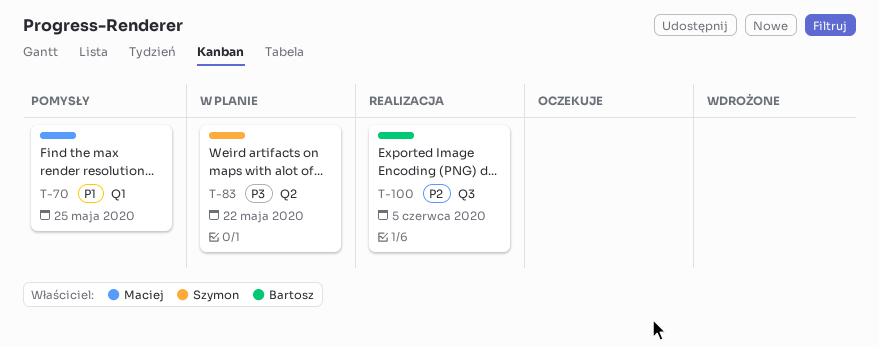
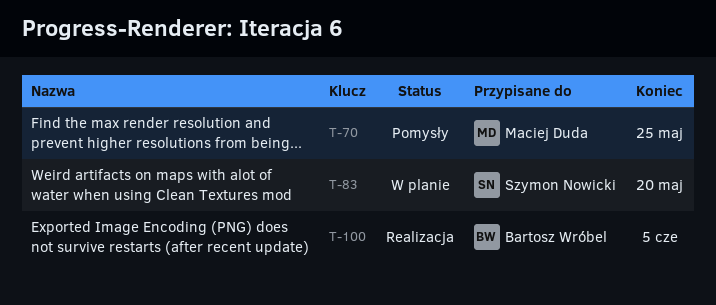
T-83, due: May 22 -> May 20

